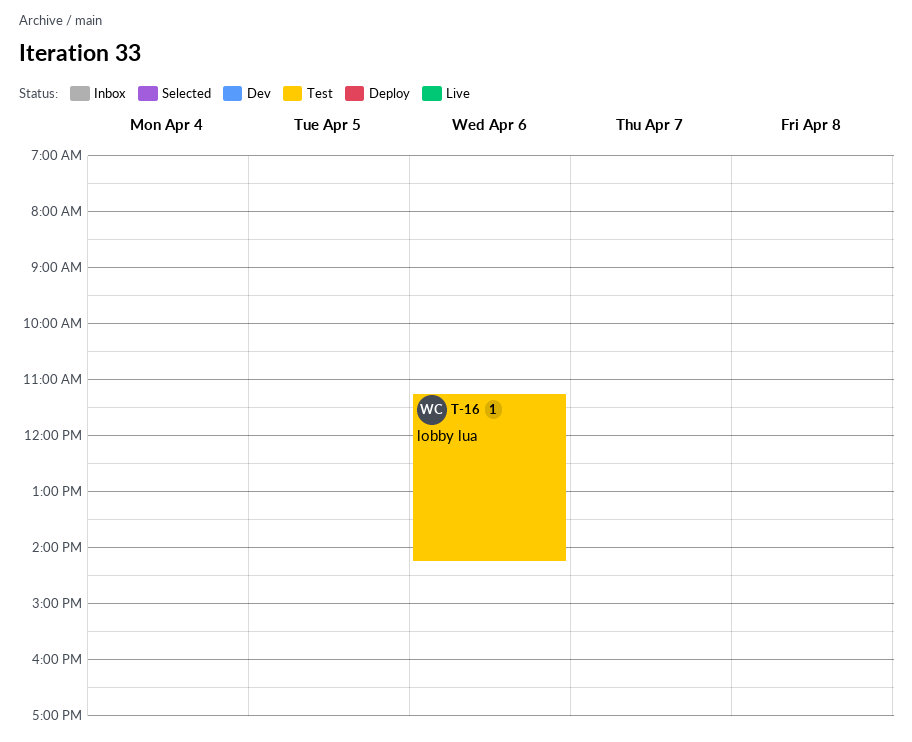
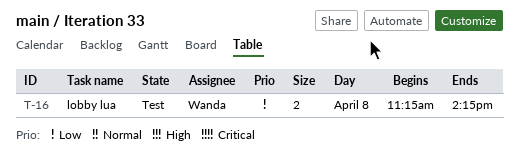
T-16, estimate: 1 -> 2
T-16, day: Apr 6 -> Apr 8

